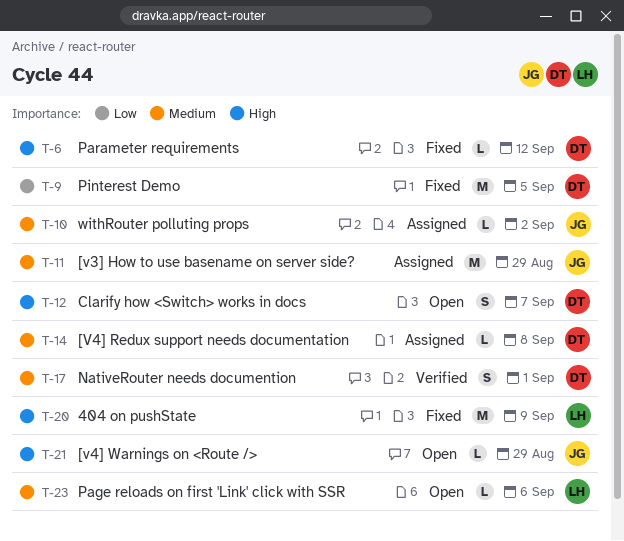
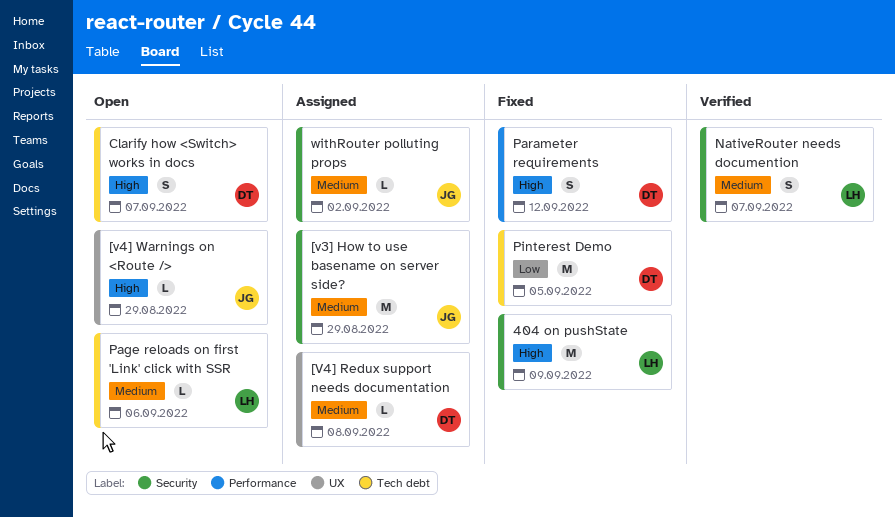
NativeRouter needs documention, owner: DT -> LH
NativeRouter needs documention, due: Sep 1 -> Sep 7
Parameter requirements, estimate: L -> S

